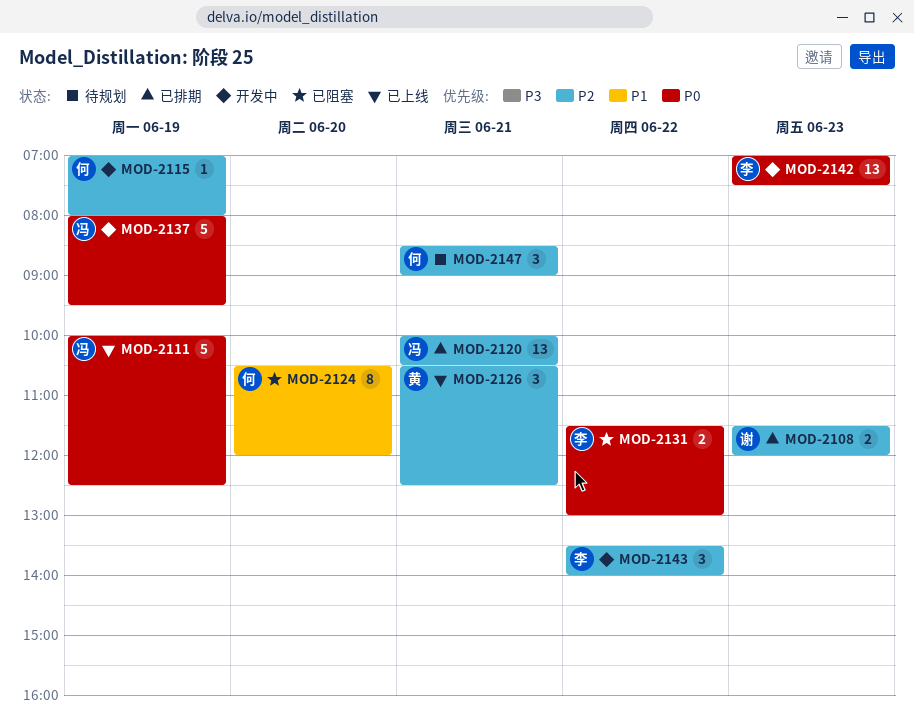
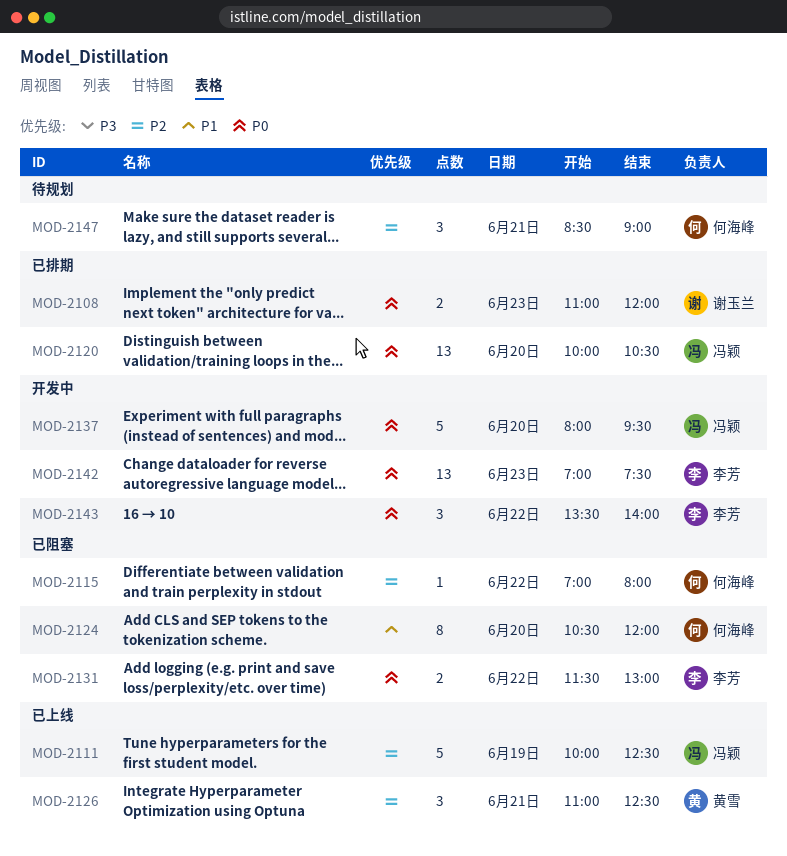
MOD-2108, priority: P2 -> P0
MOD-2108, begins: 11:30 -> 11:00
MOD-2111, priority: P0 -> P2
MOD-2115, status: 开发中 -> 已阻塞
MOD-2115, day: Jun 19 -> Jun 22
MOD-2120, priority: P2 -> P0
MOD-2120, day: Jun 21 -> Jun 20
MOD-2126, begins: 10:30 -> 11:00
MOD-2137, day: Jun 19 -> Jun 20
MOD-2143, priority: P2 -> P0

